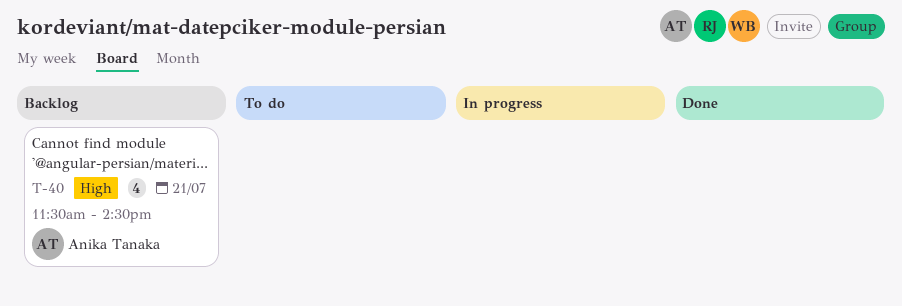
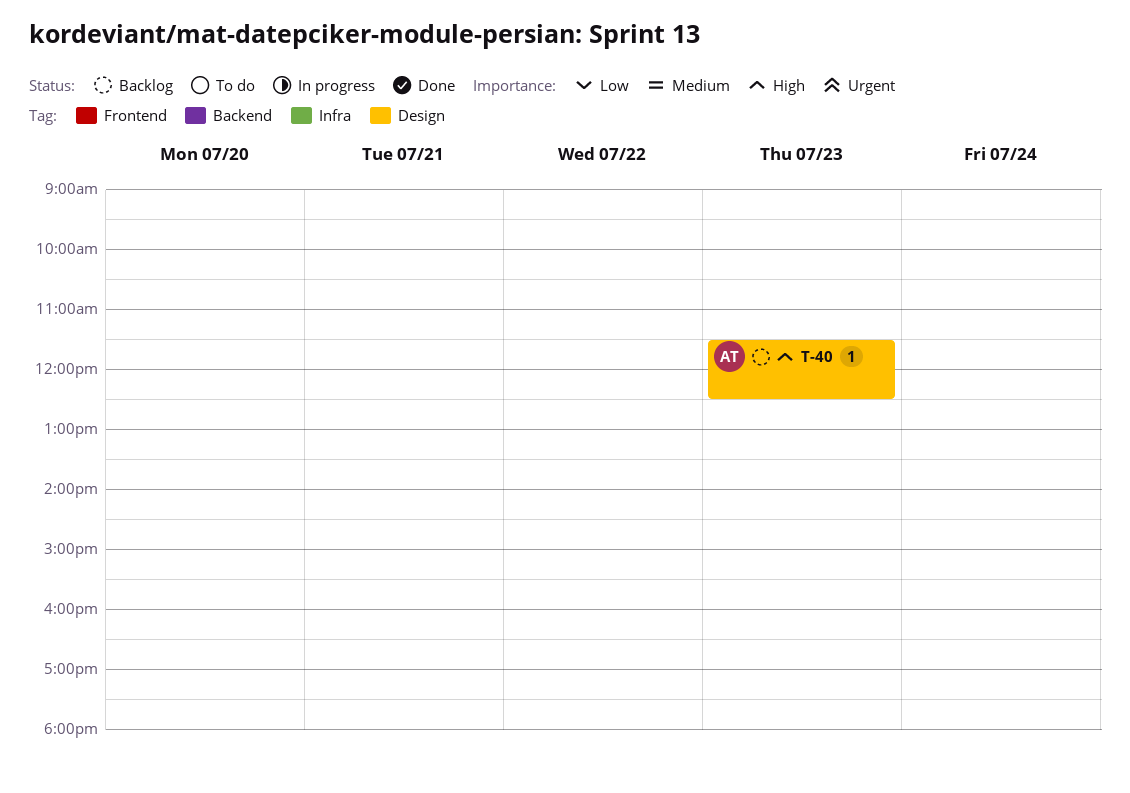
T-40, estimate: 4 -> 1
T-40, day: Jul 21 -> Jul 23
T-40, ends: 14:30 -> 12:30

